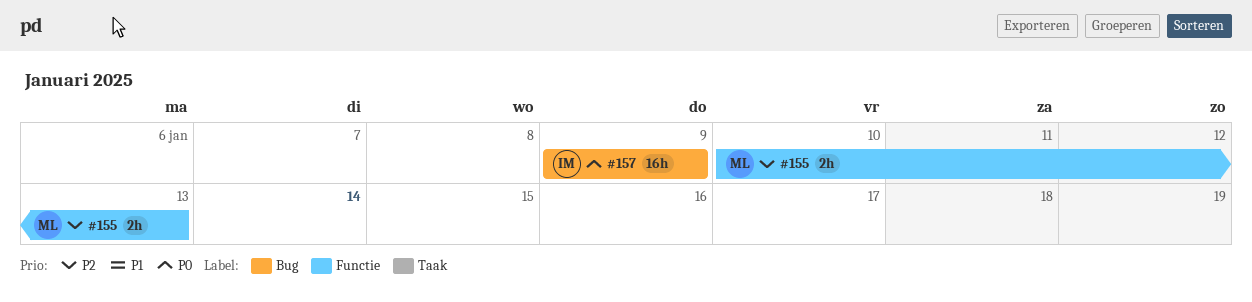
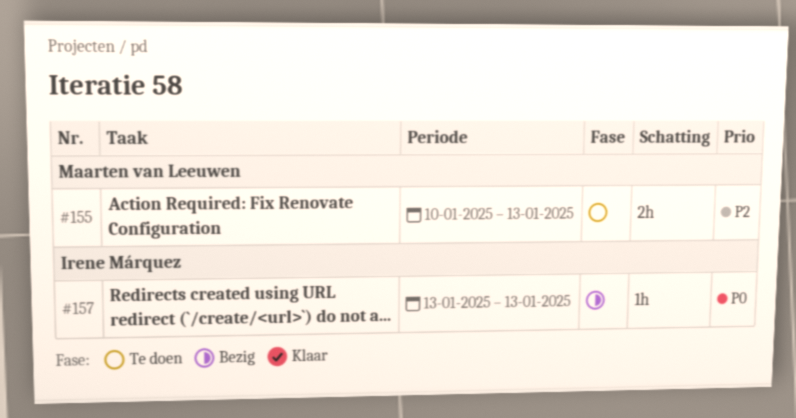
#157, estimate: 16h -> 1h
#157, start: Jan 9 -> Jan 13
#157, due: Jan 9 -> Jan 13

